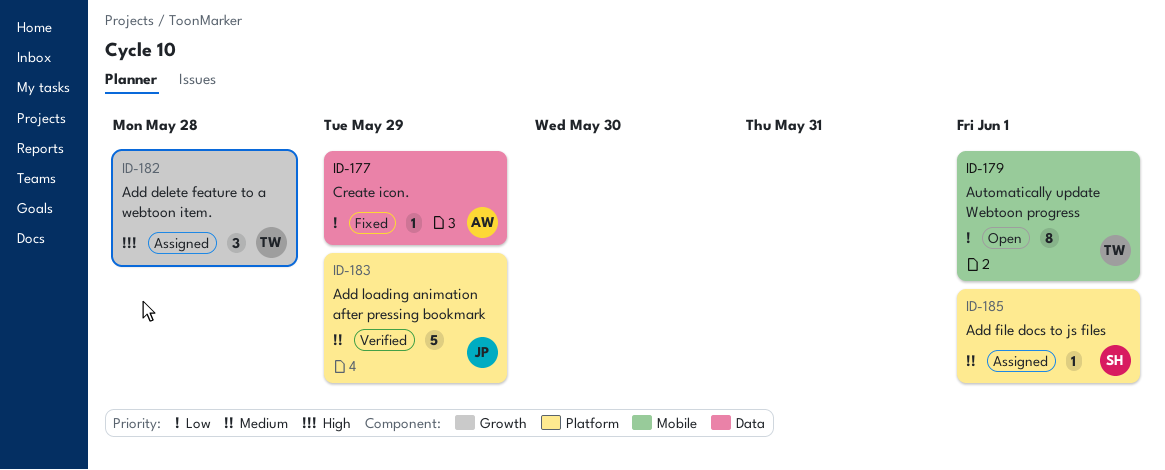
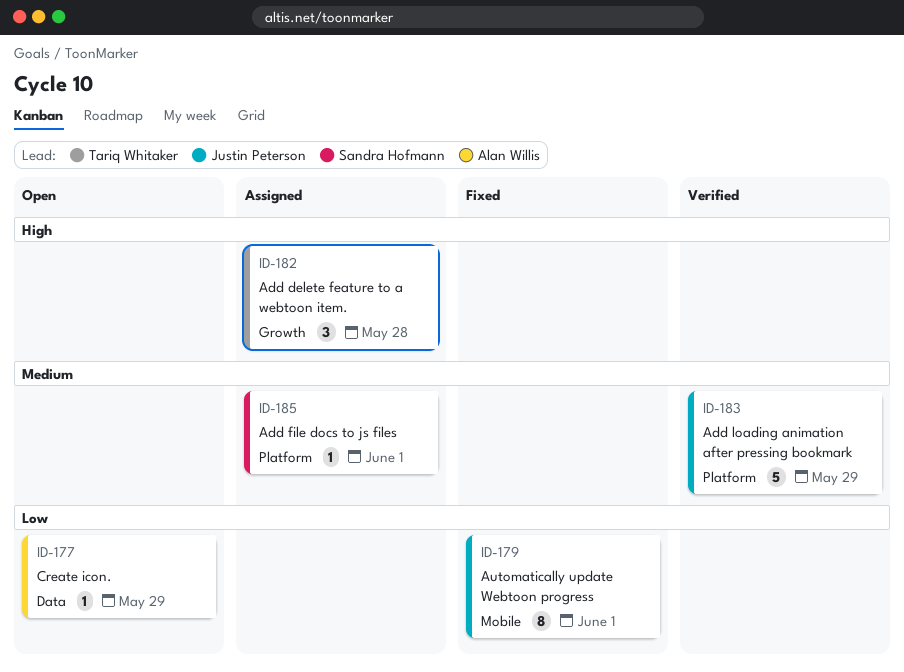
ID-177, status: Fixed -> Open
ID-179, status: Open -> Fixed
ID-179, owner: Tariq Whitaker -> Justin Peterson

